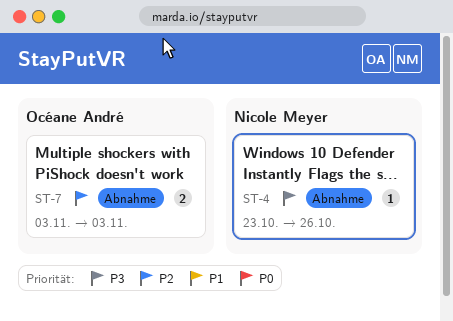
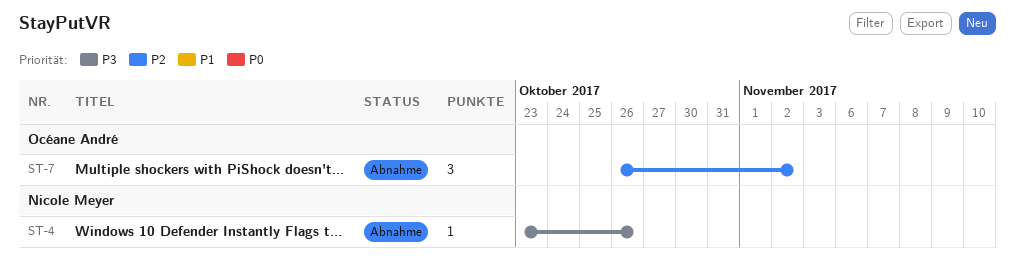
ST-7, estimate: 2 -> 3
ST-7, start: Nov 3 -> Oct 26
ST-7, due: Nov 3 -> Nov 2

